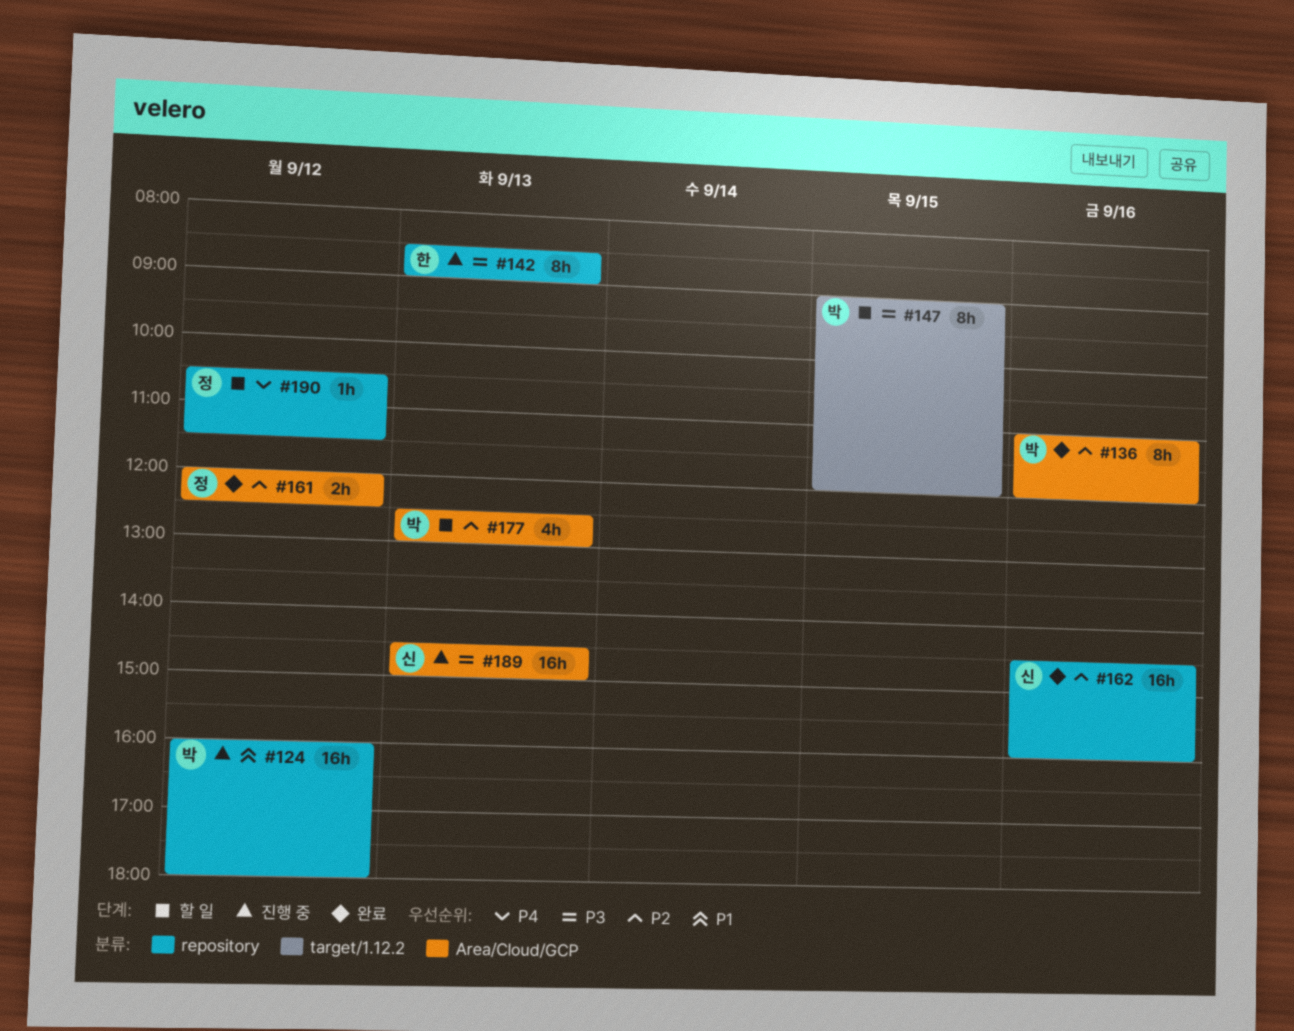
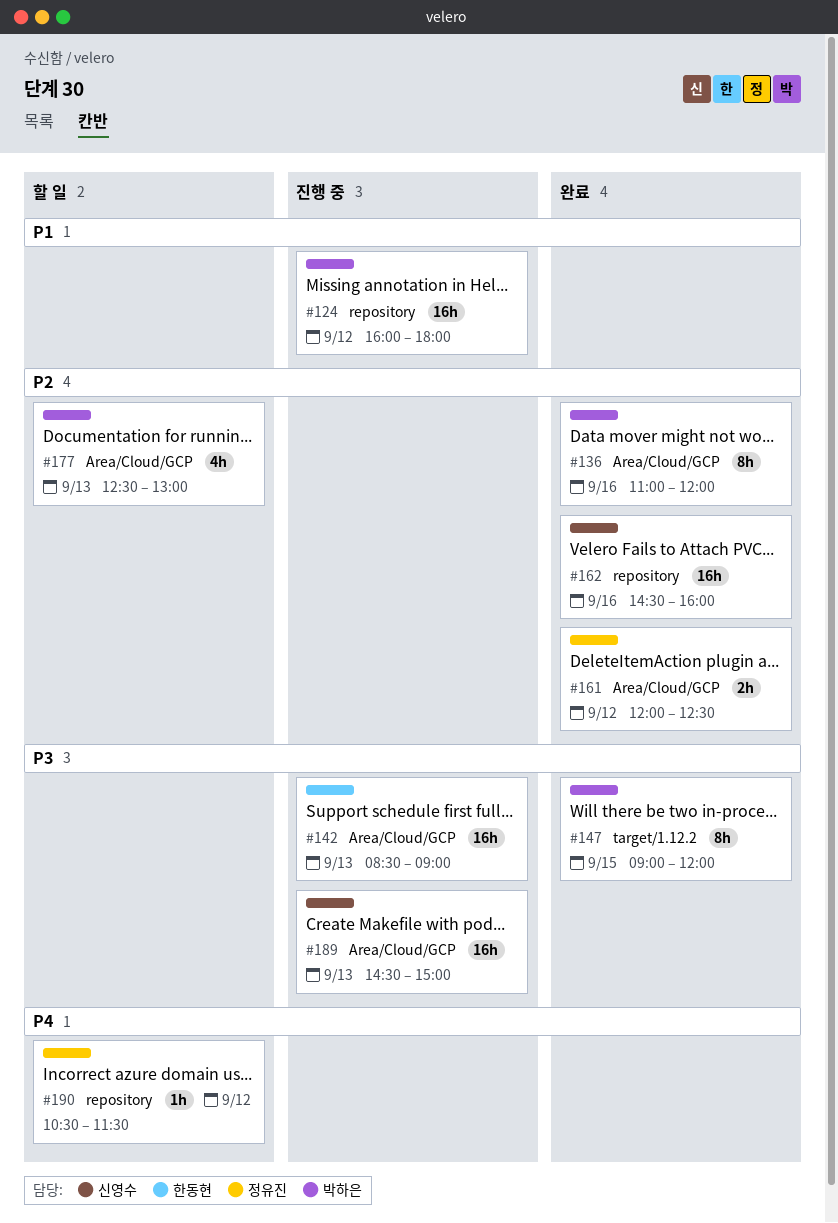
#142, label: repository -> Area/Cloud/GCP
#142, estimate: 8h -> 16h
#147, status: 할 일 -> 완료

